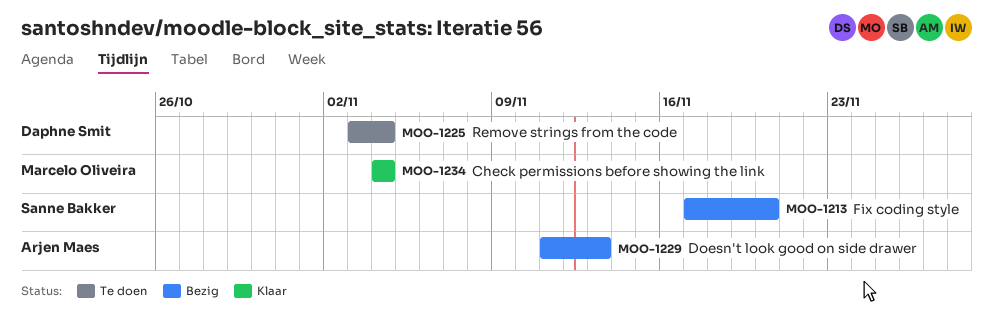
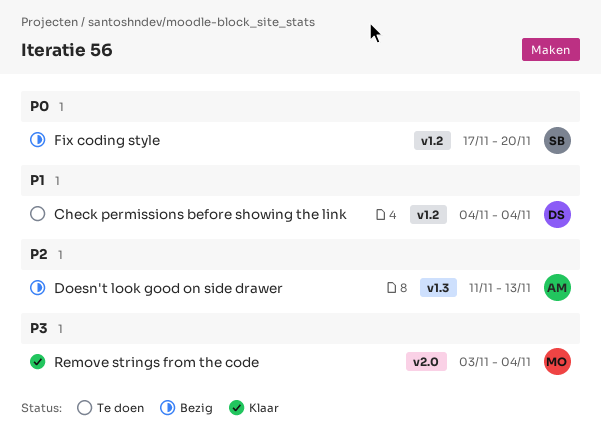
Check permissions before showing the link, status: Klaar -> Te doen
Check permissions before showing the link, owner: Marcelo Oliveira -> Daphne Smit
Remove strings from the code, status: Te doen -> Klaar
Remove strings from the code, owner: Daphne Smit -> Marcelo Oliveira

